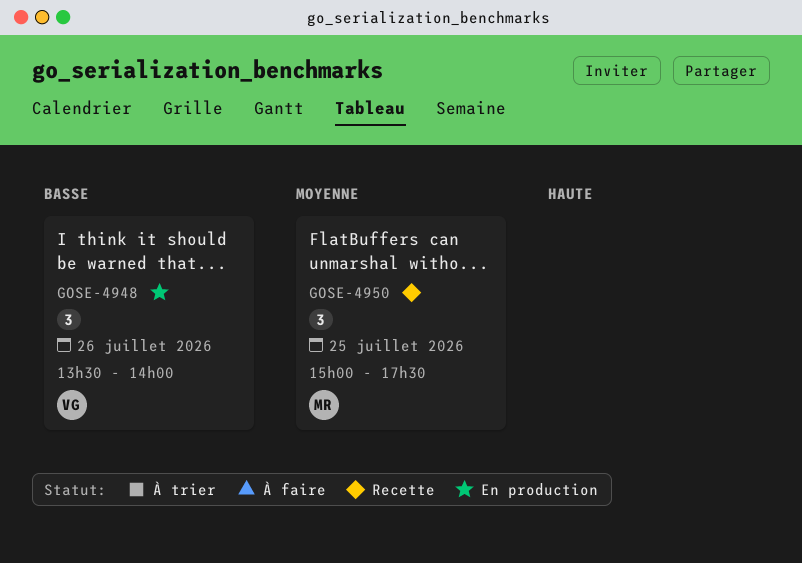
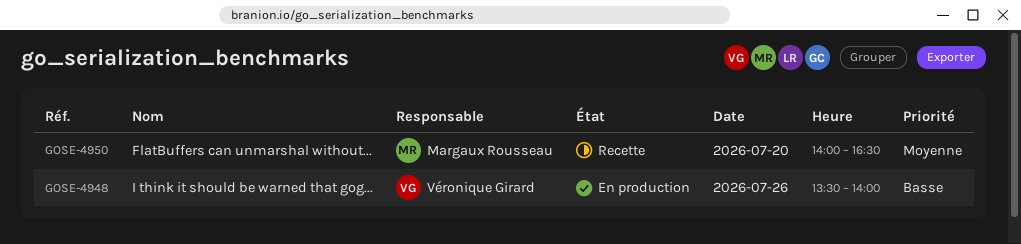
GOSE-4950, day: Jul 25 -> Jul 20
GOSE-4950, begins: 15:00 -> 14:00
GOSE-4950, ends: 17:30 -> 16:30

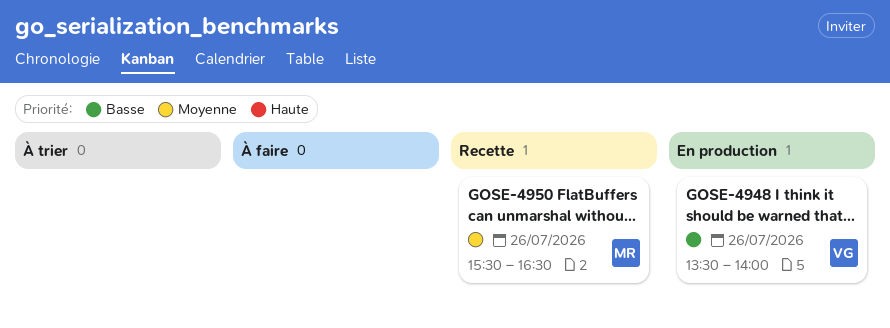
GOSE-4950, day: Jul 20 -> Jul 26
GOSE-4950, begins: 14:00 -> 15:30

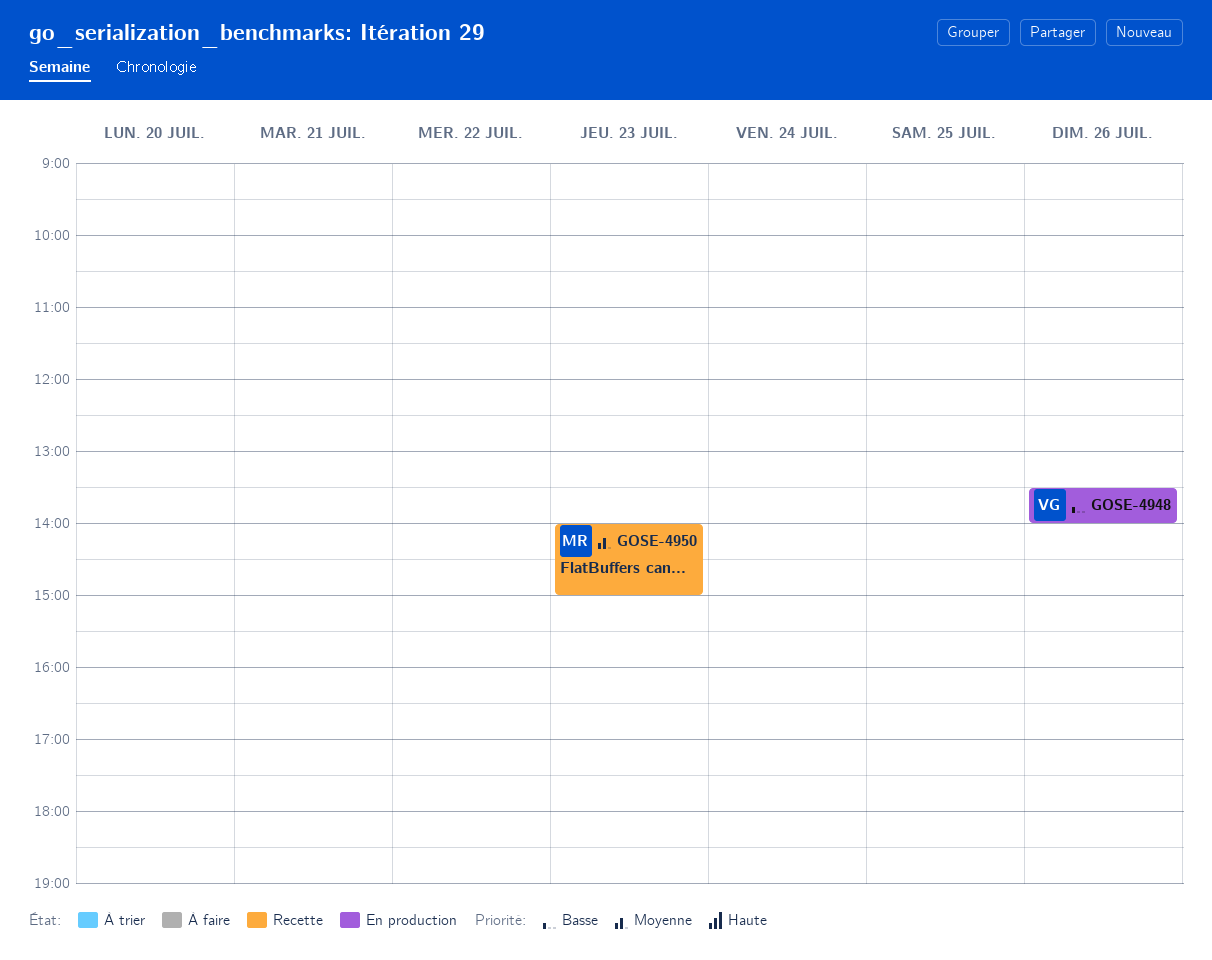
GOSE-4950, day: Jul 26 -> Jul 23
GOSE-4950, begins: 15:30 -> 14:00
GOSE-4950, ends: 16:30 -> 15:00

